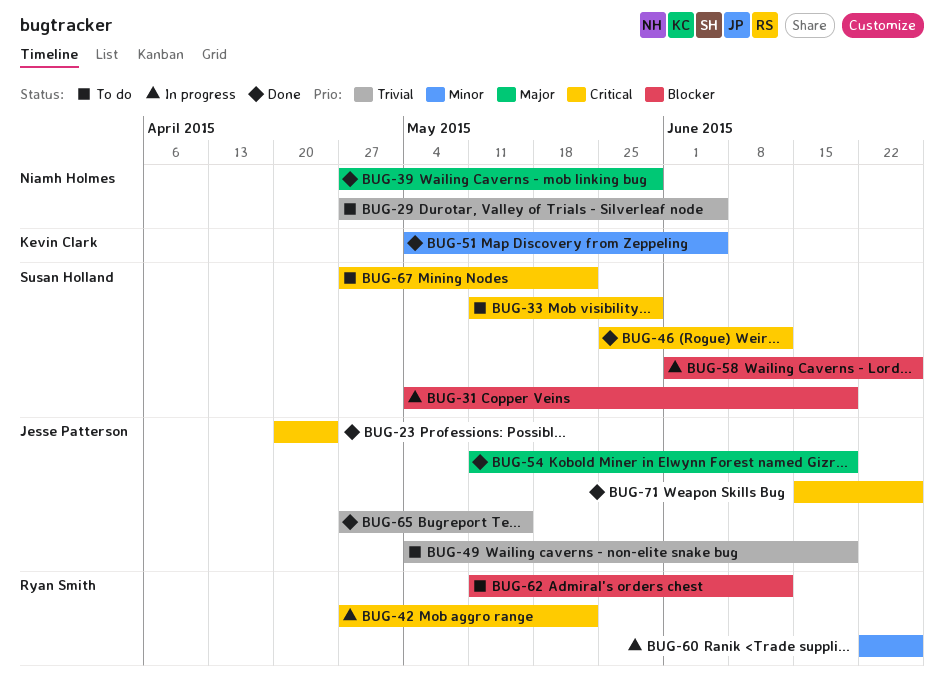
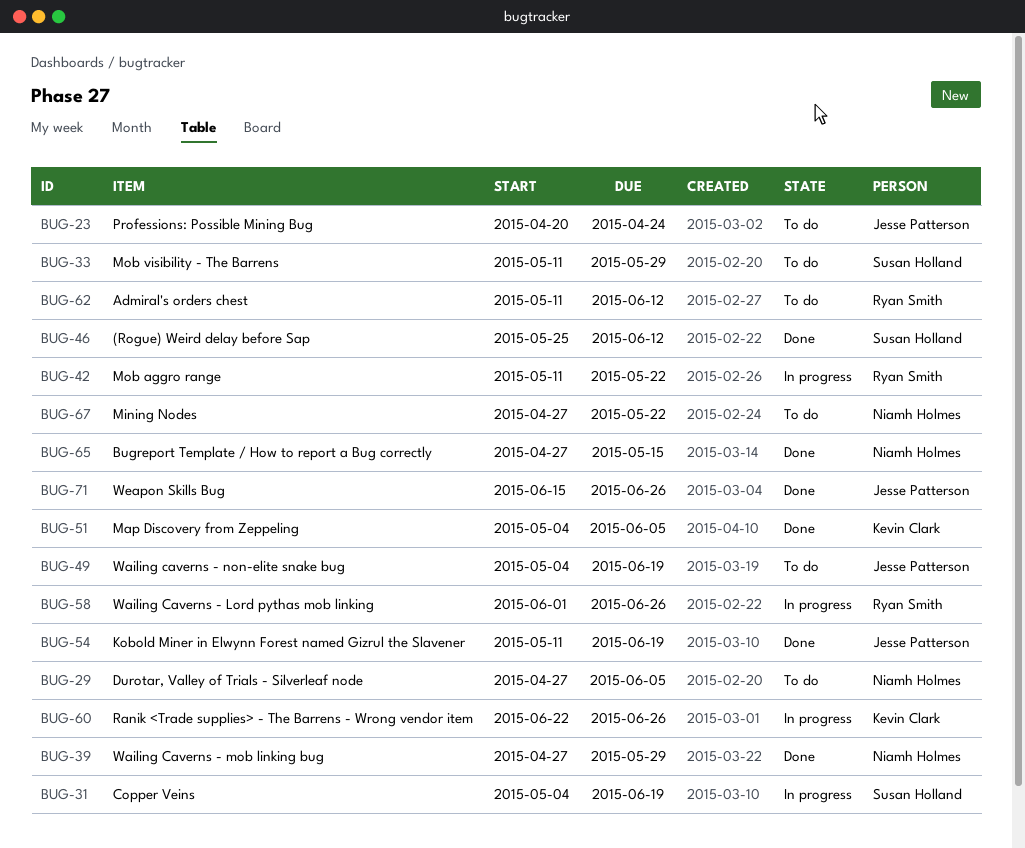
BUG-23, status: Done -> To do
BUG-42, start: Apr 27 -> May 11
BUG-58, owner: Susan Holland -> Ryan Smith
BUG-60, owner: Ryan Smith -> Kevin Clark
BUG-65, owner: Jesse Patterson -> Niamh Holmes
BUG-67, owner: Susan Holland -> Niamh Holmes

